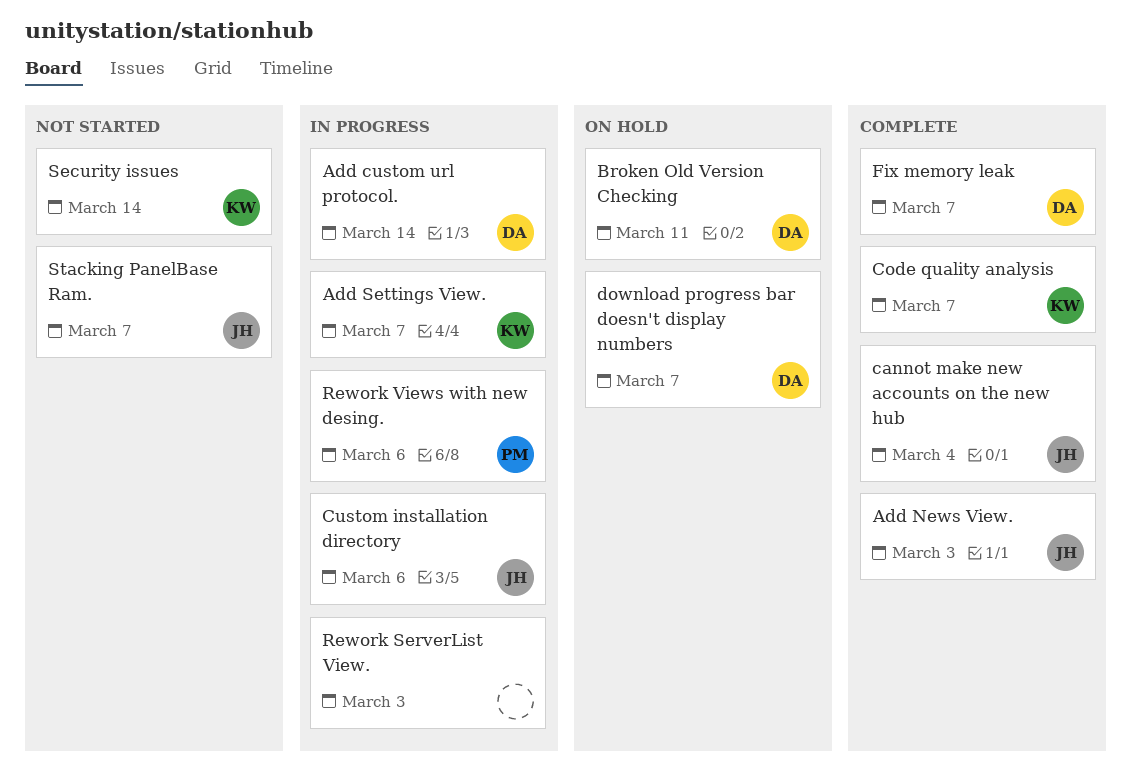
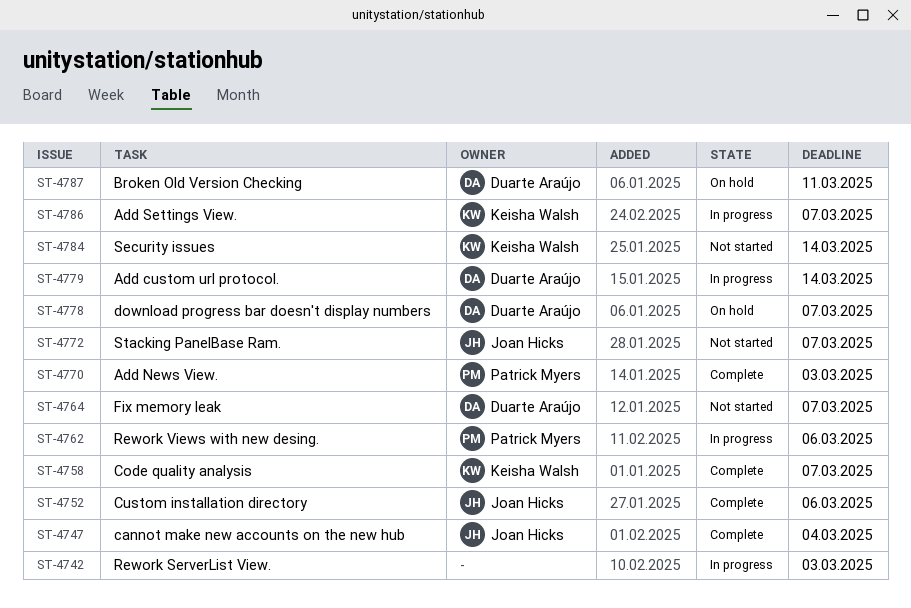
Add News View., owner: Joan Hicks -> Patrick Myers
Custom installation directory, status: In progress -> Complete
Fix memory leak, status: Complete -> Not started

